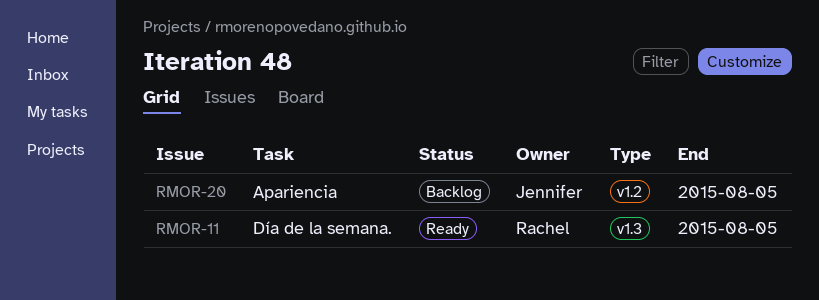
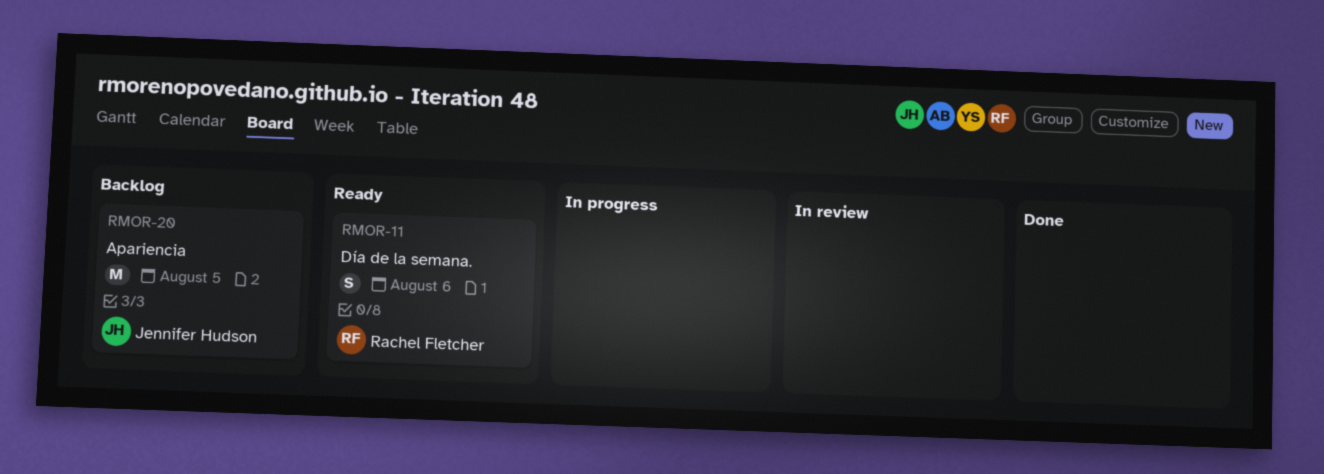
RMOR-11, due: Aug 5 -> Aug 6

